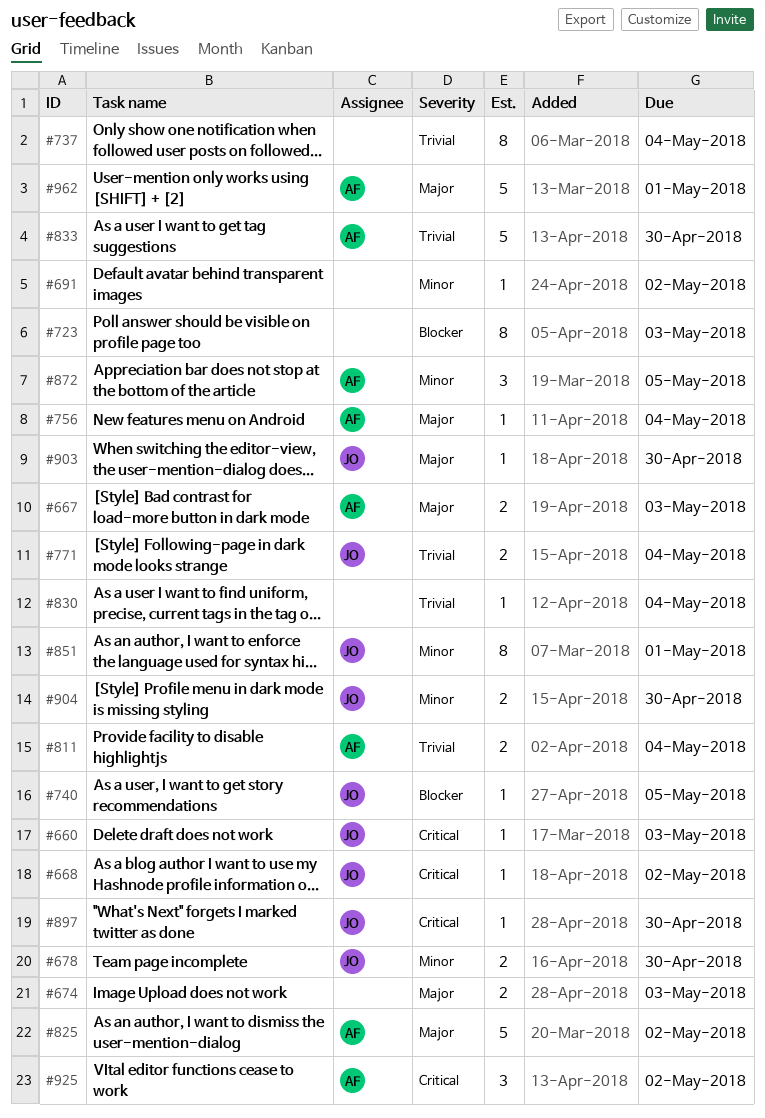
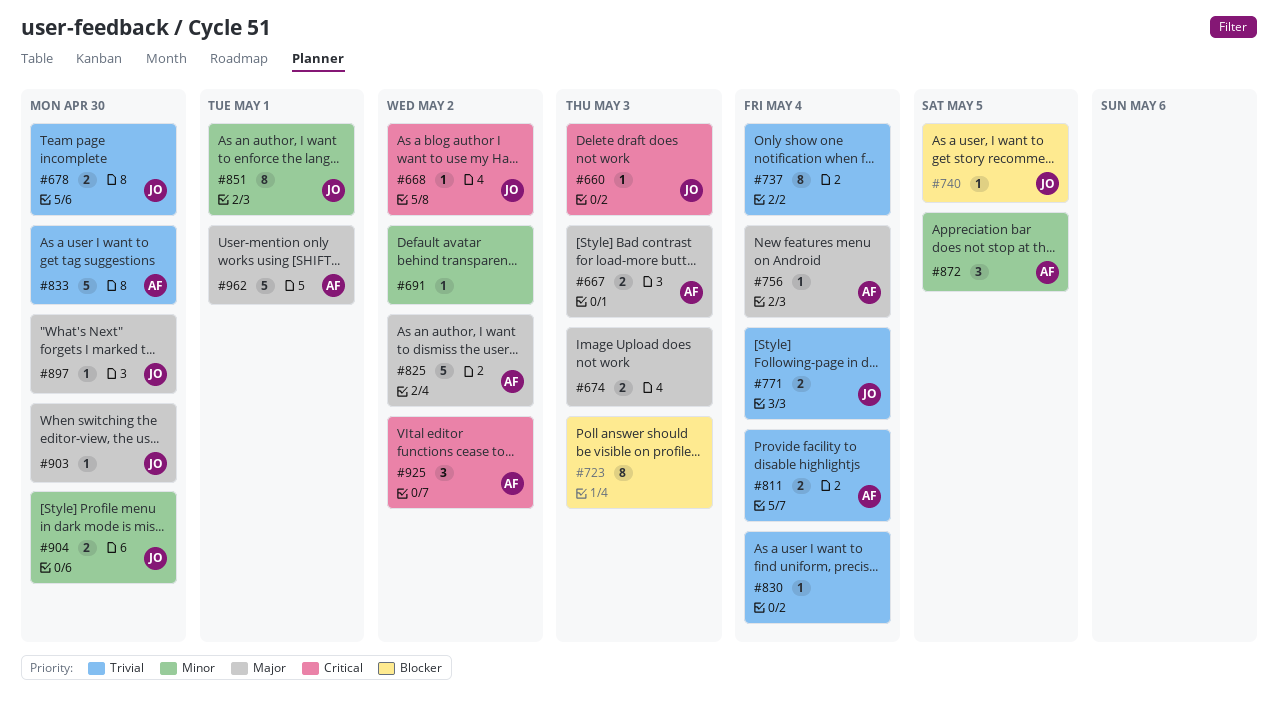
#678, priority: Minor -> Trivial
#897, priority: Critical -> Major

